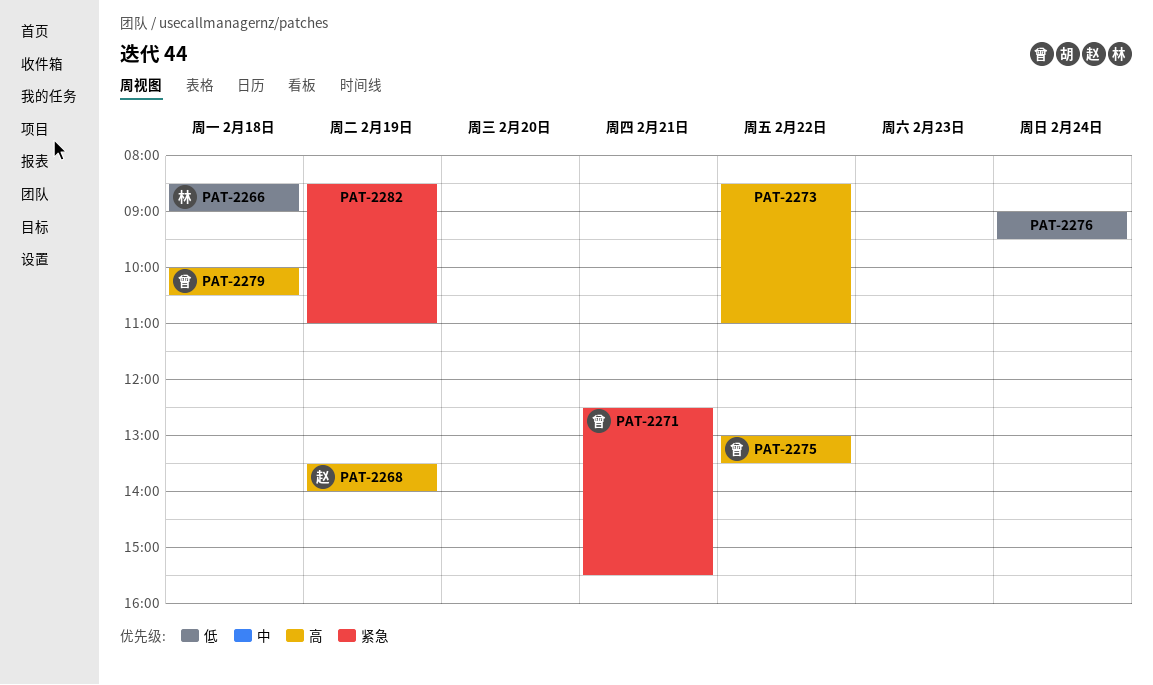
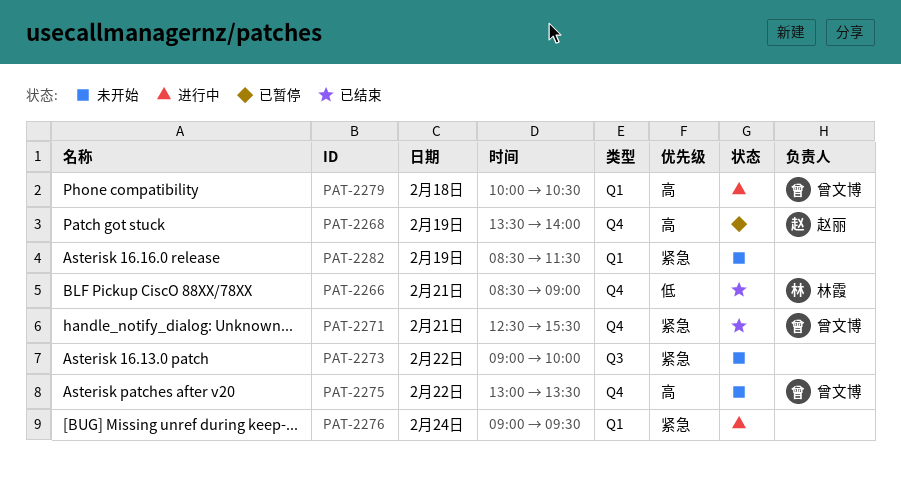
PAT-2266, day: Feb 18 -> Feb 21
PAT-2273, priority: 高 -> 紧急
PAT-2273, begins: 08:30 -> 09:00
PAT-2273, ends: 11:00 -> 10:00
PAT-2276, priority: 低 -> 紧急
PAT-2282, ends: 11:00 -> 11:30

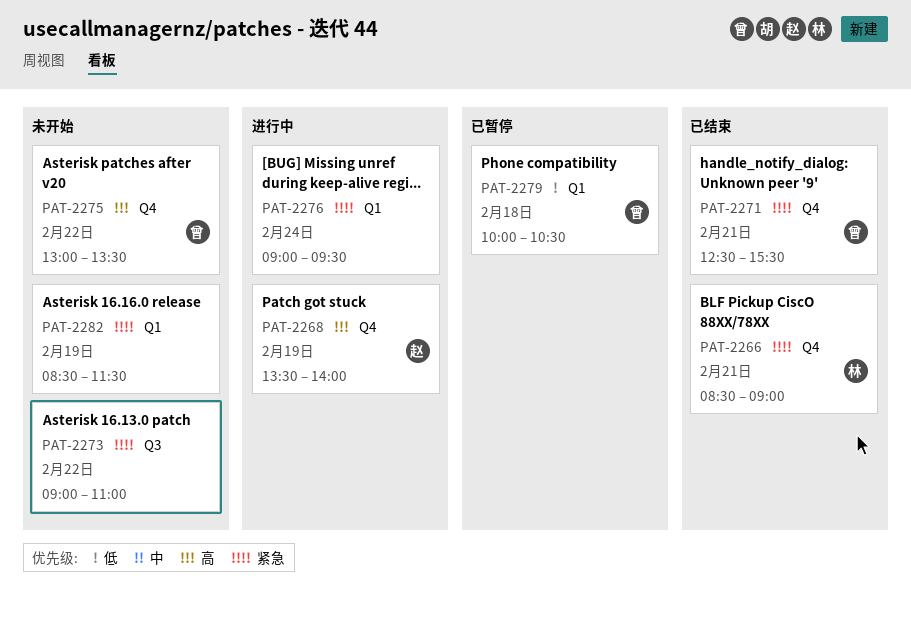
PAT-2266, priority: 低 -> 紧急
PAT-2268, status: 已暂停 -> 进行中
PAT-2273, ends: 10:00 -> 11:00
PAT-2279, status: 进行中 -> 已暂停
PAT-2279, priority: 高 -> 低

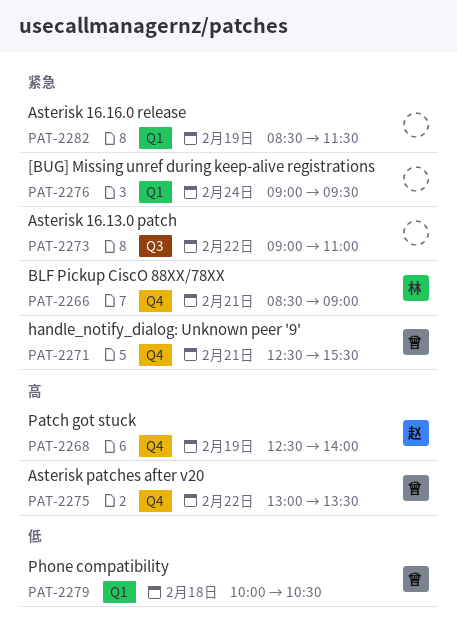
PAT-2268, begins: 13:30 -> 12:30

